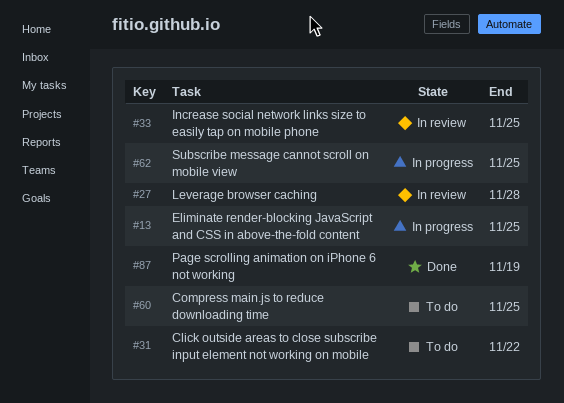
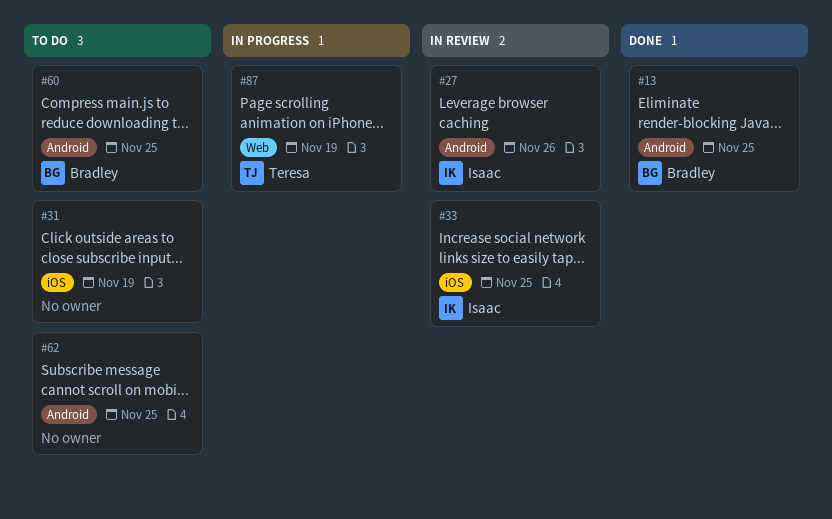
#13, status: In progress -> Done
#27, due: Nov 28 -> Nov 26
#31, due: Nov 22 -> Nov 19
#62, status: In progress -> To do
#87, status: Done -> In progress

